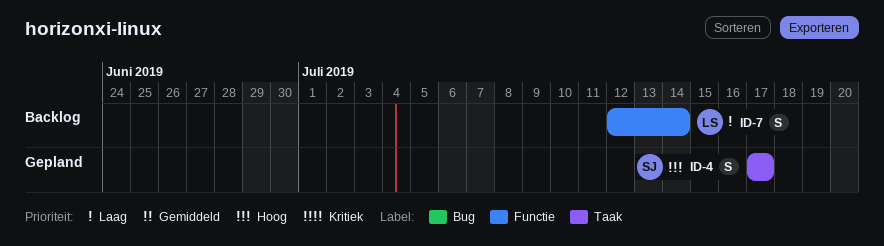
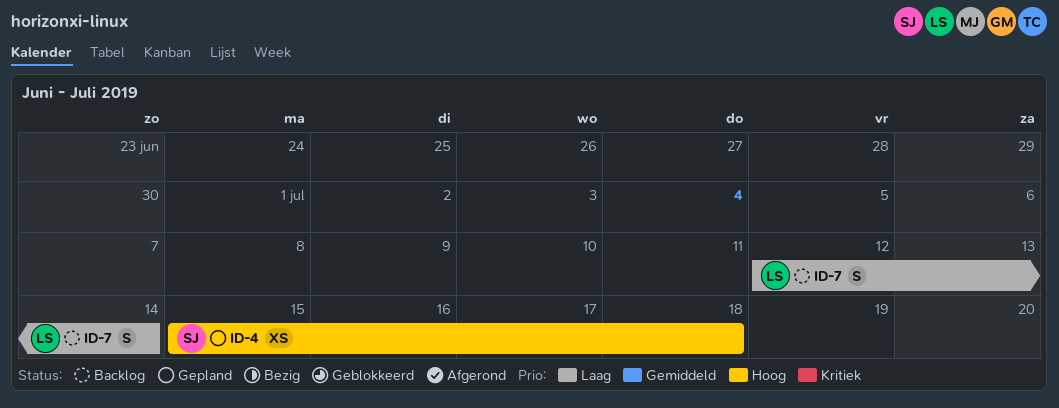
ID-4, estimate: S -> XS
ID-4, start: Jul 17 -> Jul 15
ID-4, due: Jul 17 -> Jul 18

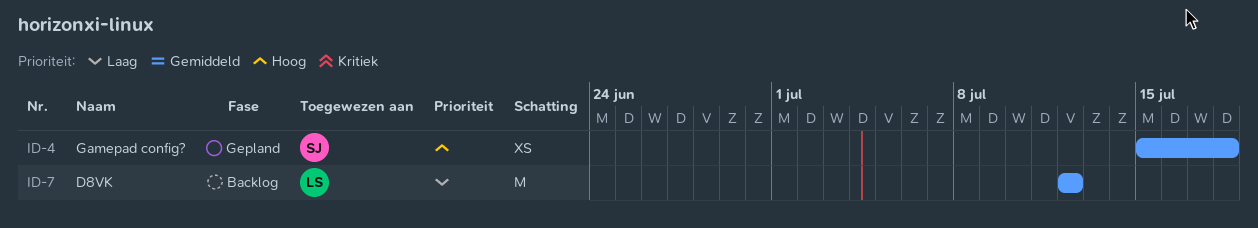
ID-7, estimate: S -> M
ID-7, due: Jul 14 -> Jul 12

